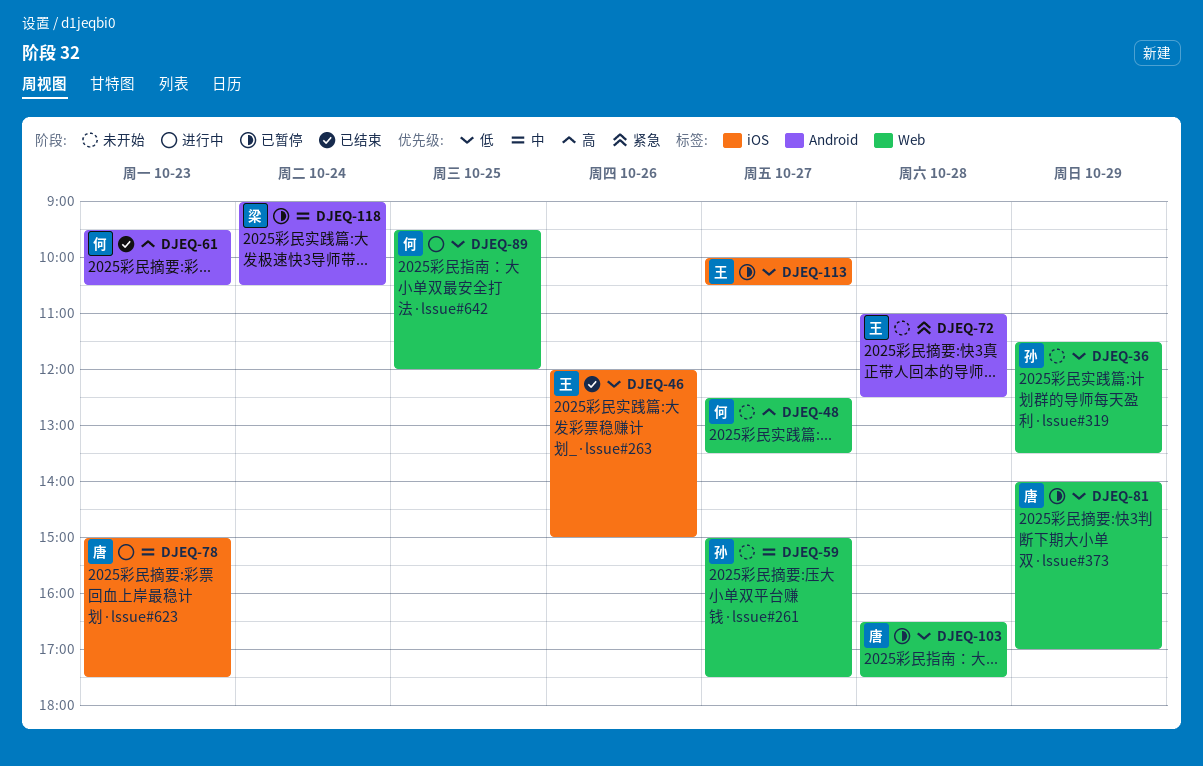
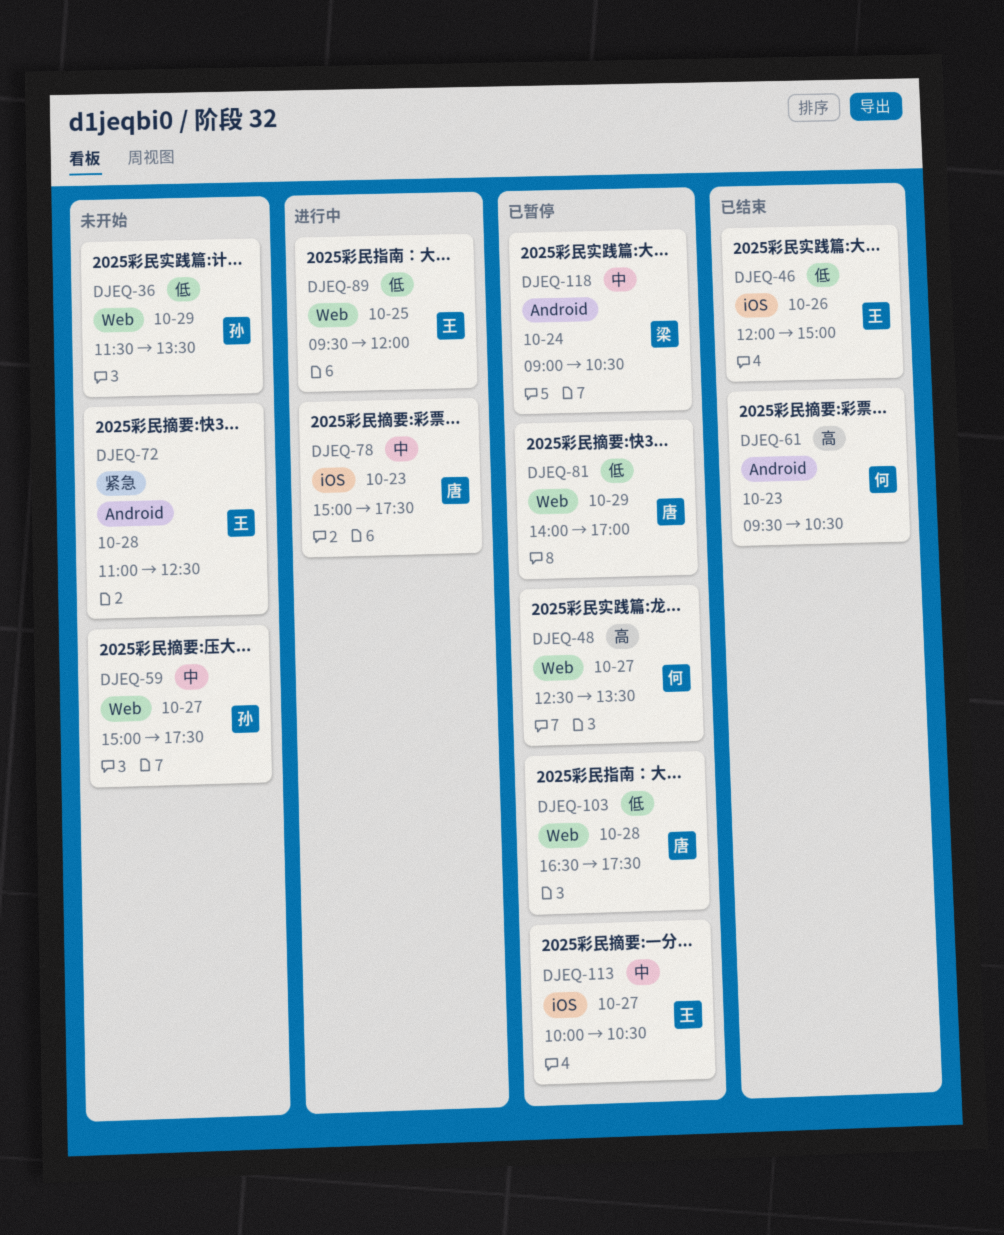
DJEQ-48, status: 未开始 -> 已暂停
DJEQ-89, owner: 何 -> 王
DJEQ-113, priority: 低 -> 中

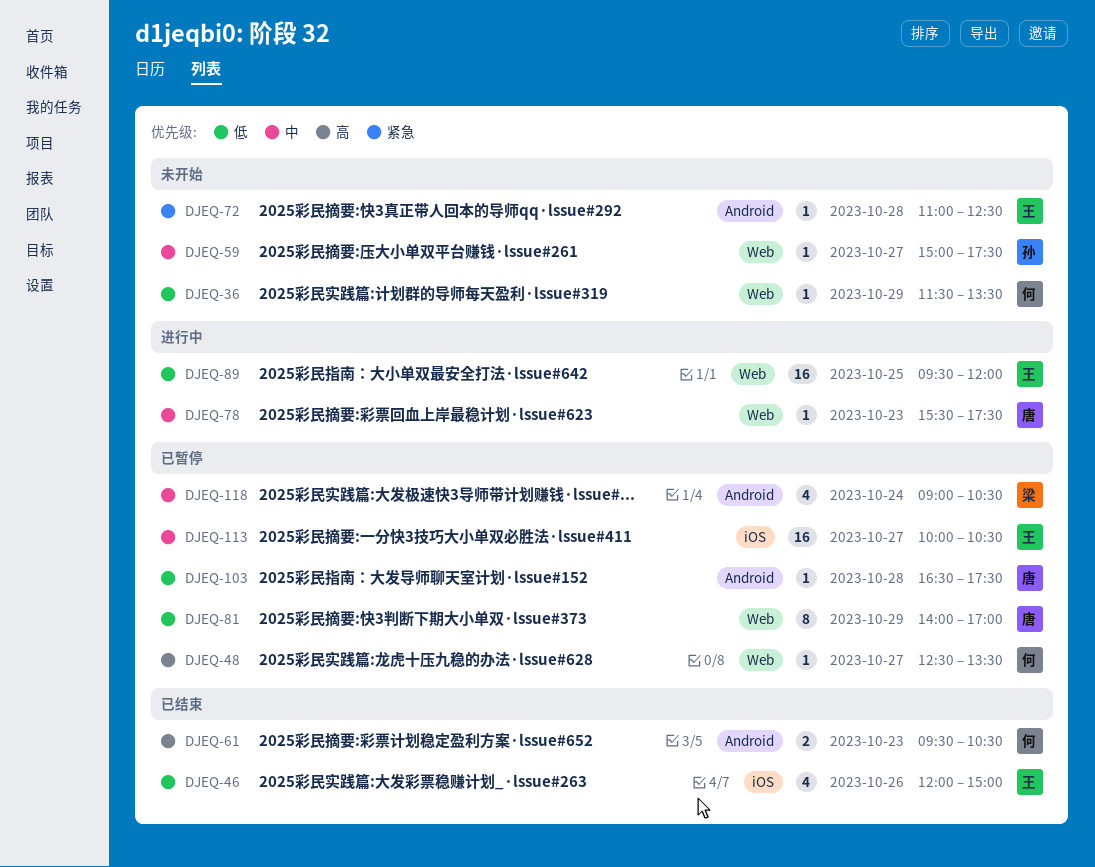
DJEQ-36, owner: 孙 -> 何
DJEQ-78, label: iOS -> Web
DJEQ-78, begins: 15:00 -> 15:30
DJEQ-103, label: Web -> Android

